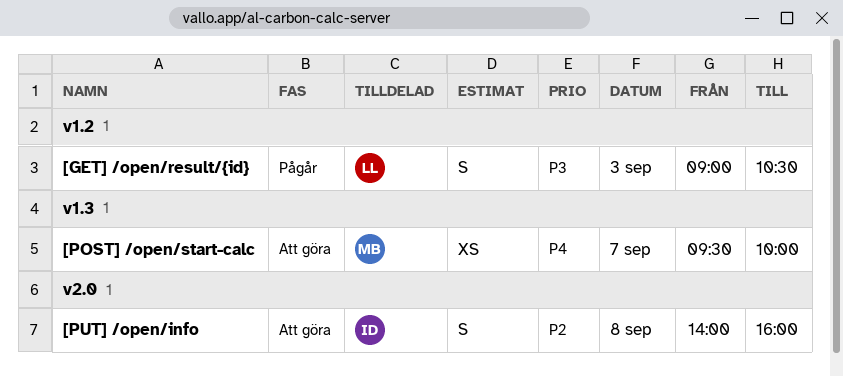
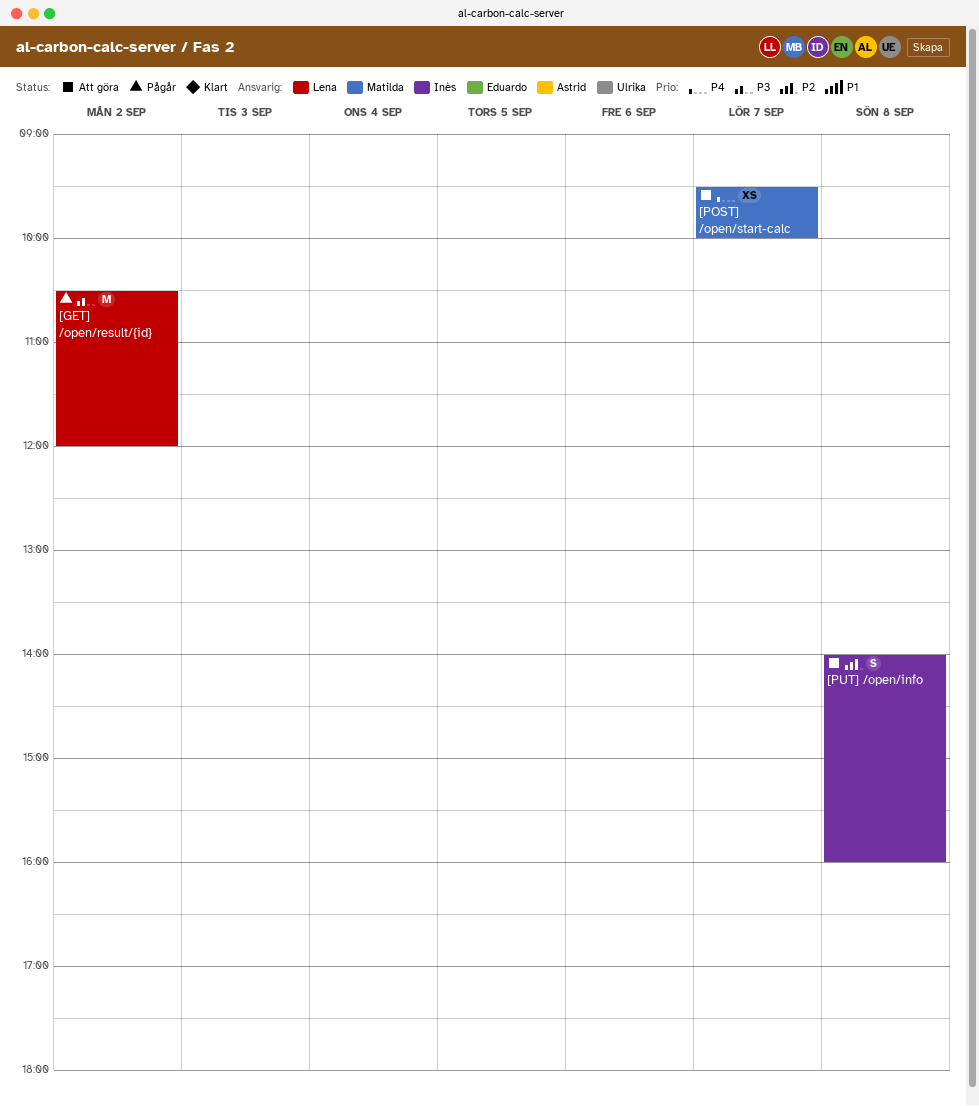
[GET] /open/result/{id}, estimate: S -> M
[GET] /open/result/{id}, day: Sep 3 -> Sep 2
[GET] /open/result/{id}, begins: 09:00 -> 10:30
[GET] /open/result/{id}, ends: 10:30 -> 12:00

